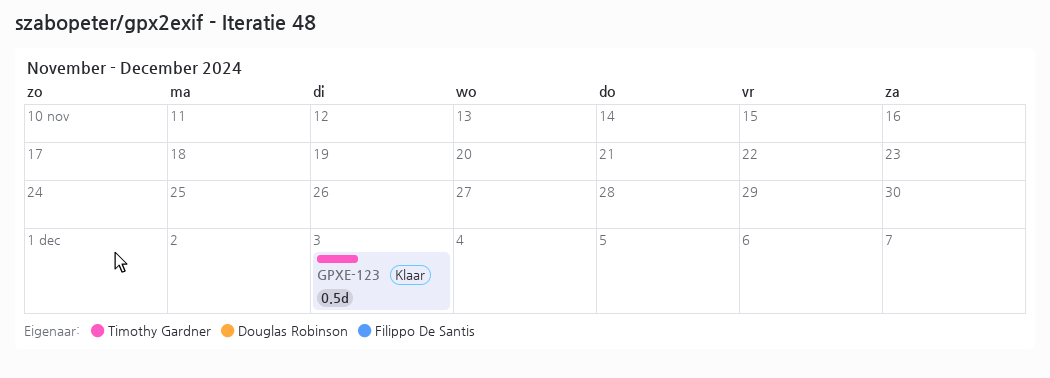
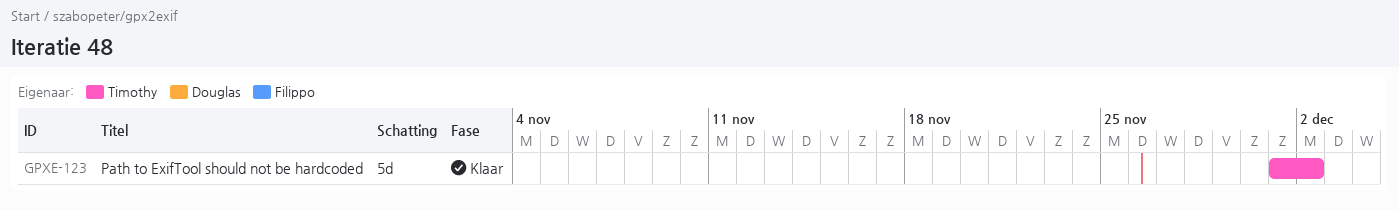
GPXE-123, estimate: 0.5d -> 5d
GPXE-123, due: Dec 3 -> Dec 2

